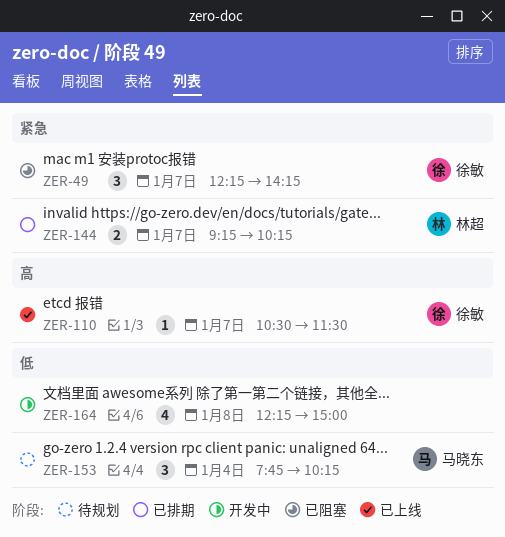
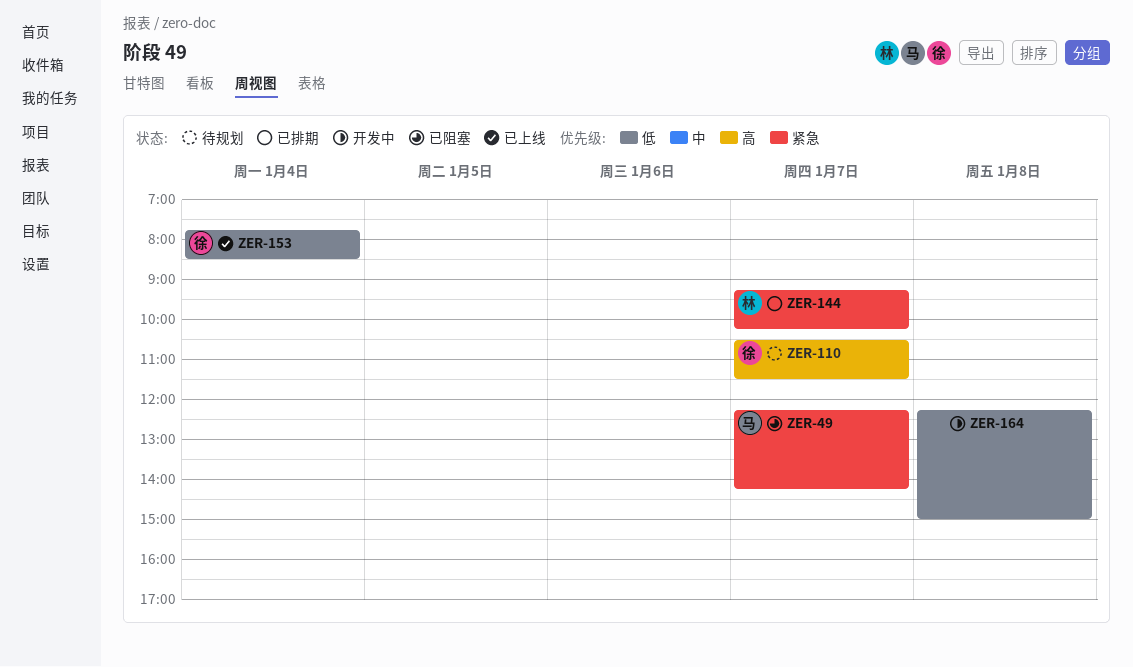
ZER-49, owner: 徐敏 -> 马晓东
ZER-110, status: 已上线 -> 待规划
ZER-153, status: 待规划 -> 已上线
ZER-153, owner: 马晓东 -> 徐敏
ZER-153, ends: 10:15 -> 08:30

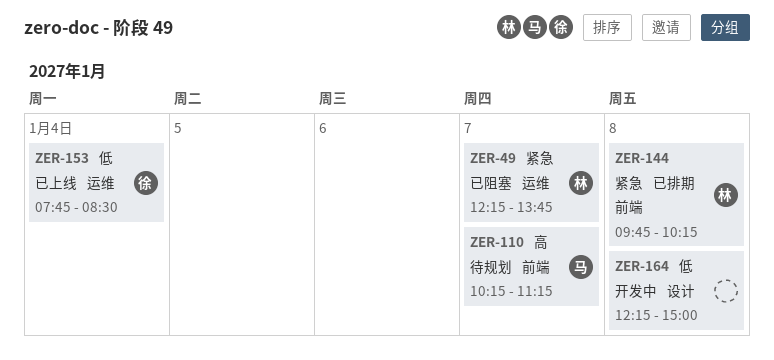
ZER-49, owner: 马 -> 林
ZER-49, ends: 14:15 -> 13:45
ZER-110, owner: 徐 -> 马
ZER-110, begins: 10:30 -> 10:15
ZER-110, ends: 11:30 -> 11:15
ZER-144, day: Jan 7 -> Jan 8
ZER-144, begins: 09:15 -> 09:45

